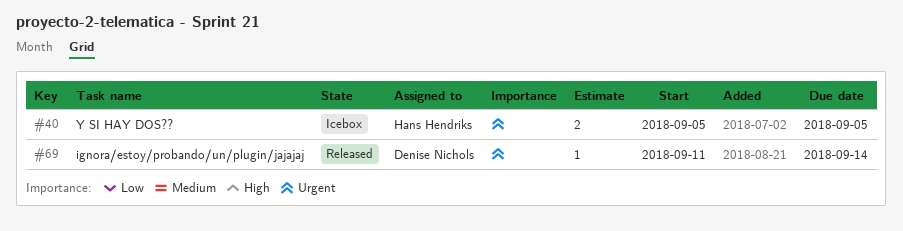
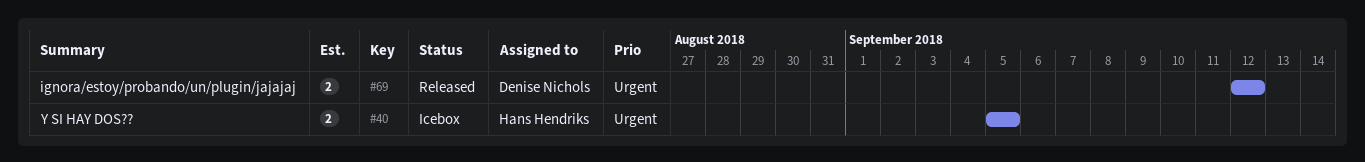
#69, estimate: 1 -> 2
#69, start: Sep 11 -> Sep 12
#69, due: Sep 14 -> Sep 12

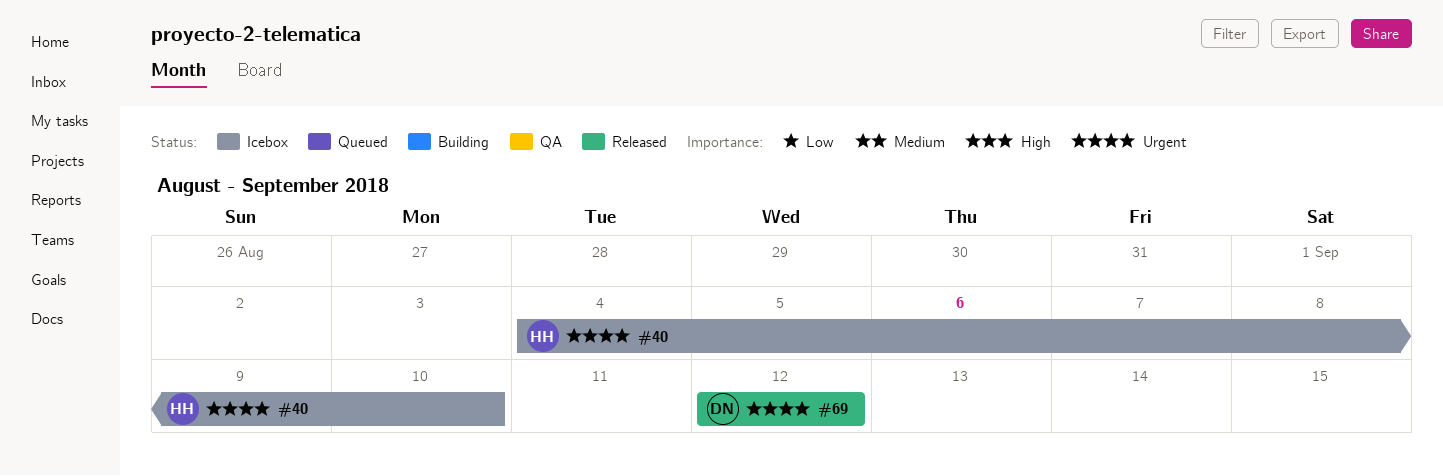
#40, start: Sep 5 -> Sep 4
#40, due: Sep 5 -> Sep 10

